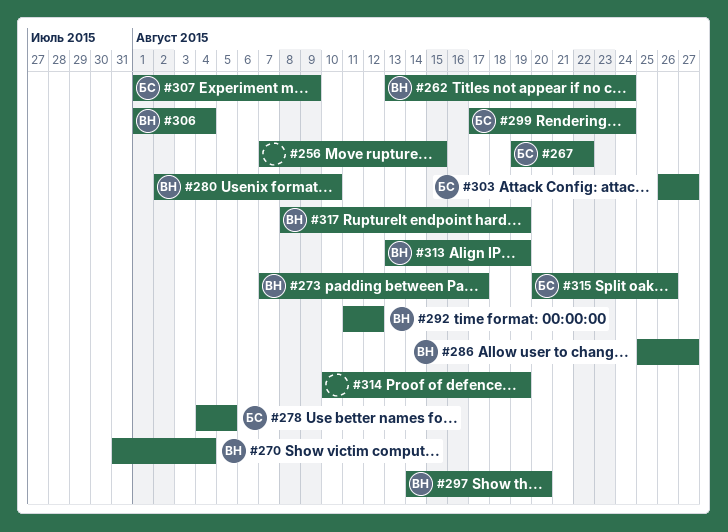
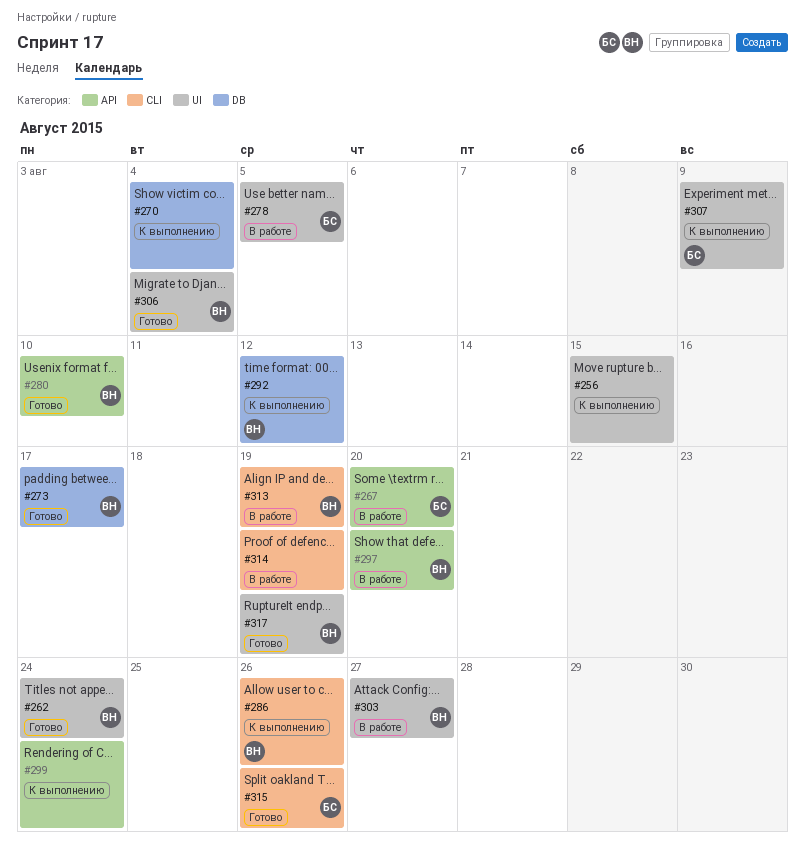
#267, due: Aug 22 -> Aug 20
#270, owner: ВН -> none
#286, due: Aug 27 -> Aug 26
#299, owner: БС -> none
#303, owner: БС -> ВН

